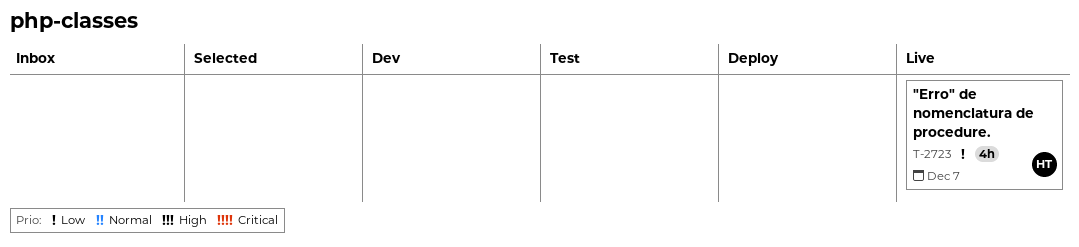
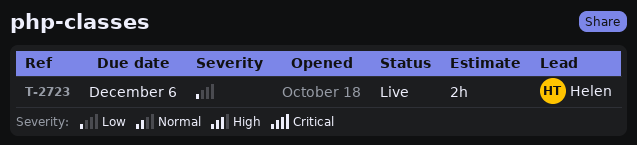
T-2723, estimate: 4h -> 2h
T-2723, due: Dec 7 -> Dec 6

